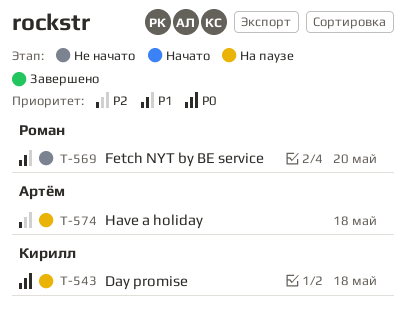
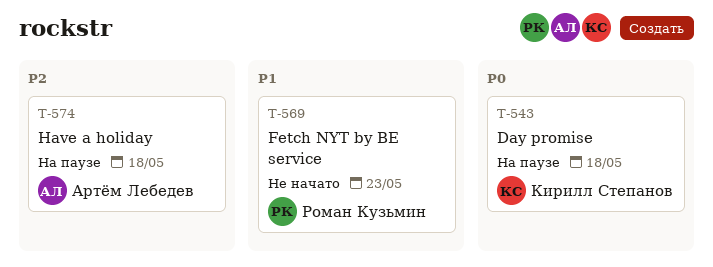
T-569, due: May 20 -> May 23

